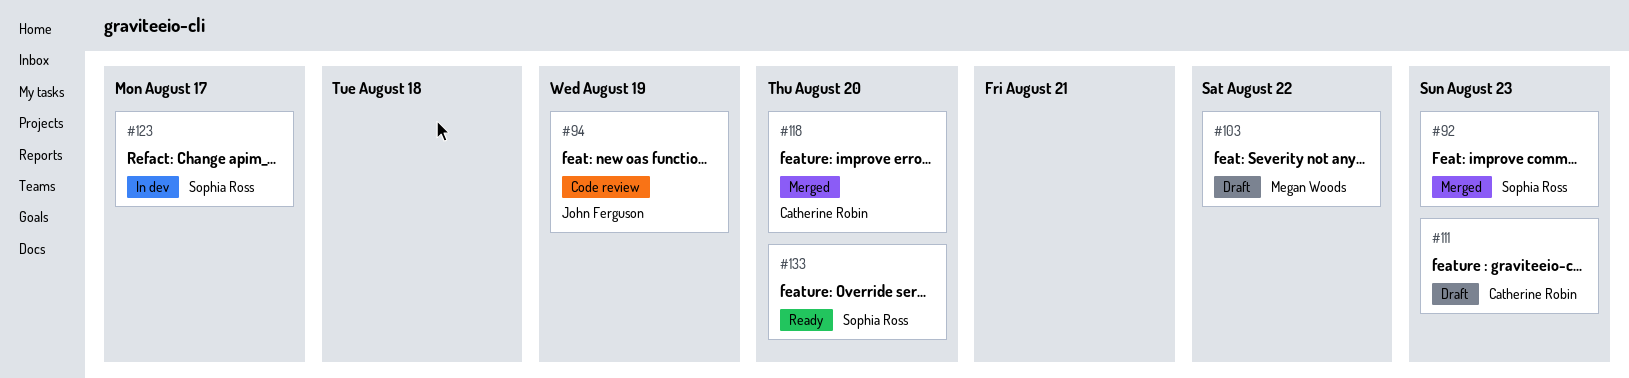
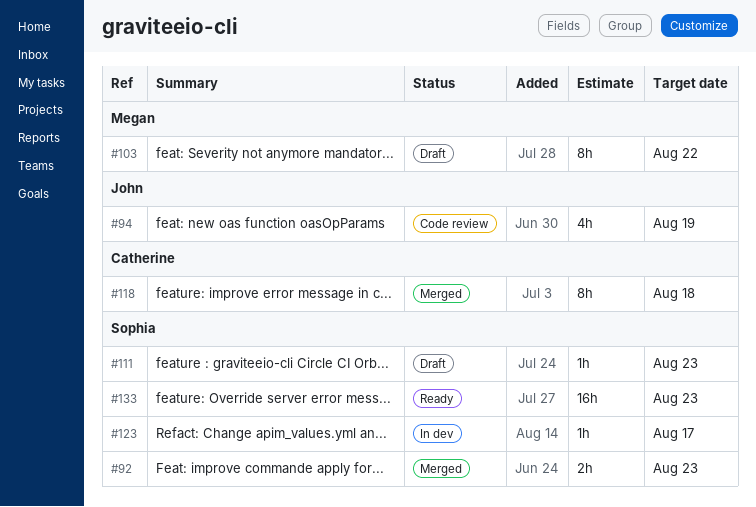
#111, owner: Catherine Robin -> Sophia Ross
#118, due: Aug 20 -> Aug 18
#133, due: Aug 20 -> Aug 23

